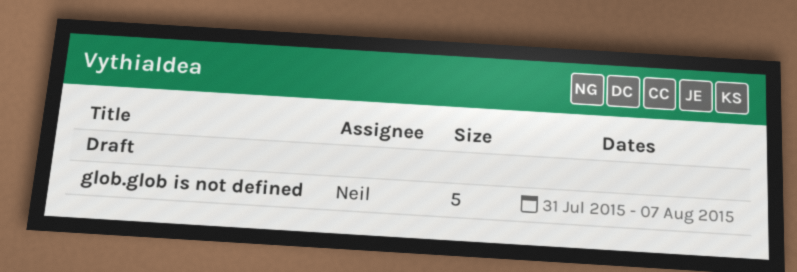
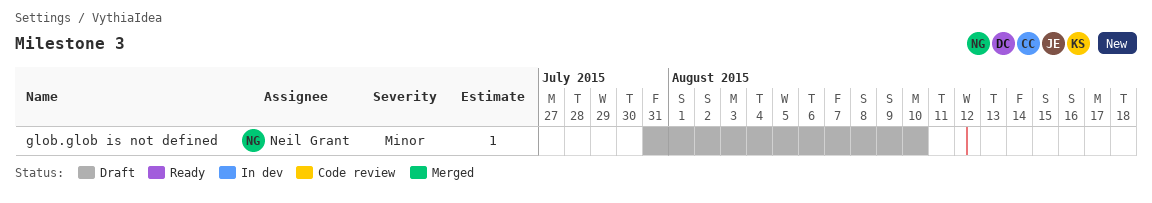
glob.glob is not defined, estimate: 5 -> 1
glob.glob is not defined, due: Aug 7 -> Aug 10

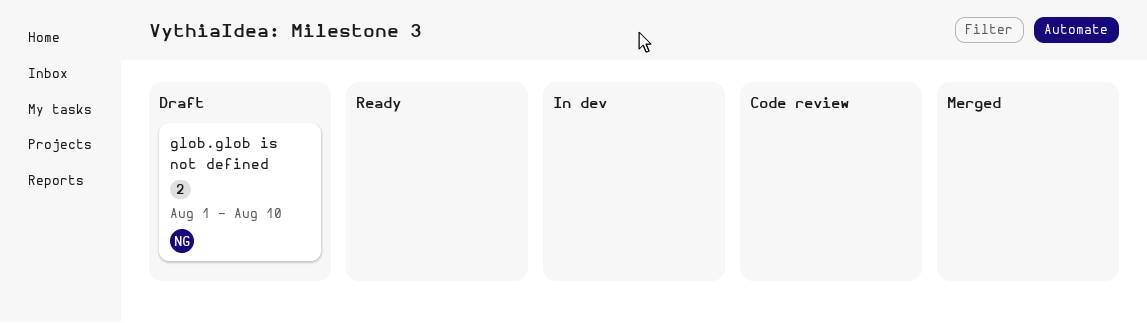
glob.glob is not defined, estimate: 1 -> 2
glob.glob is not defined, start: Jul 31 -> Aug 1

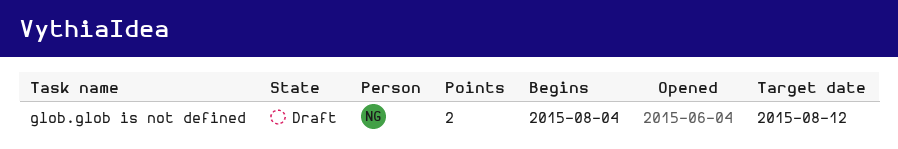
glob.glob is not defined, start: Aug 1 -> Aug 4
glob.glob is not defined, due: Aug 10 -> Aug 12

